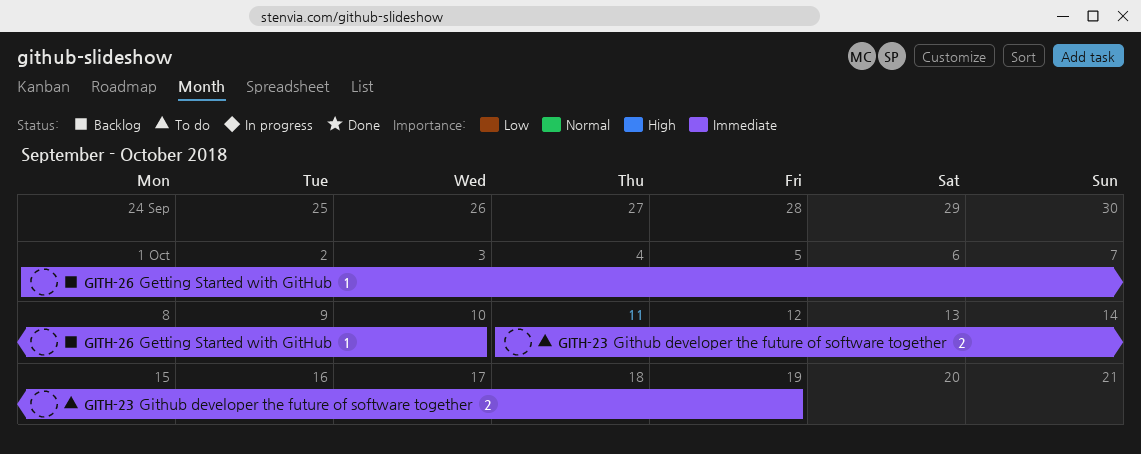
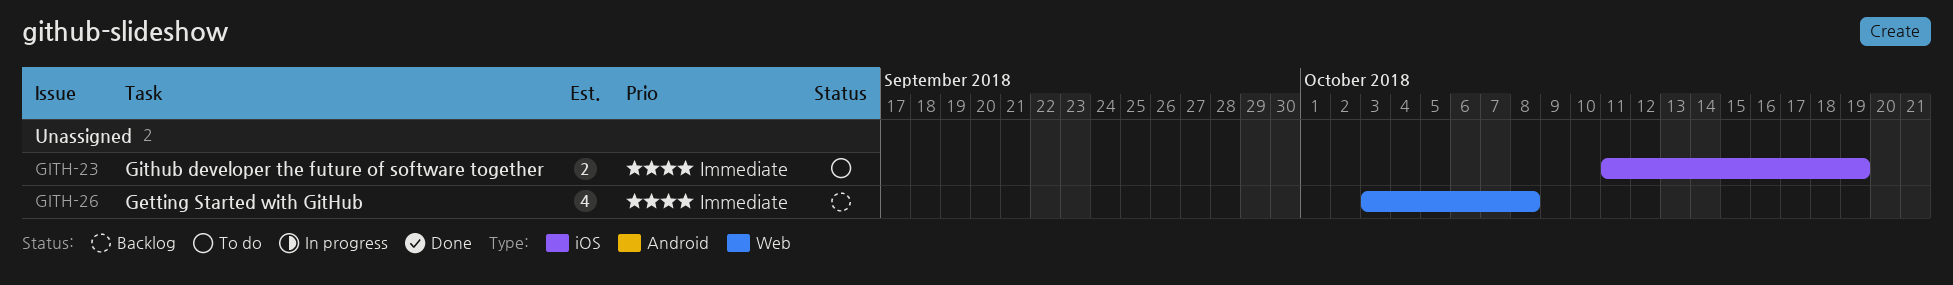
GITH-26, estimate: 1 -> 4
GITH-26, start: Oct 1 -> Oct 3
GITH-26, due: Oct 10 -> Oct 8

